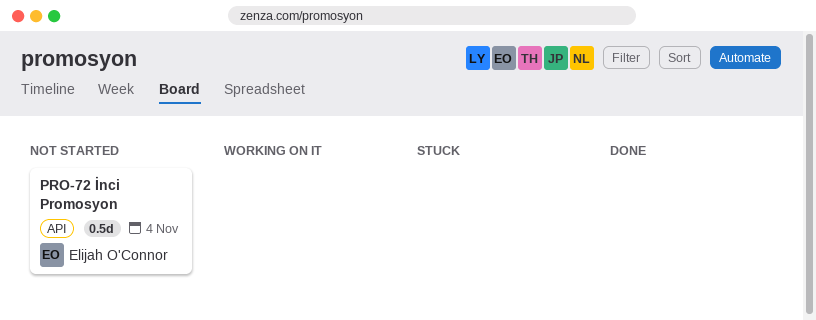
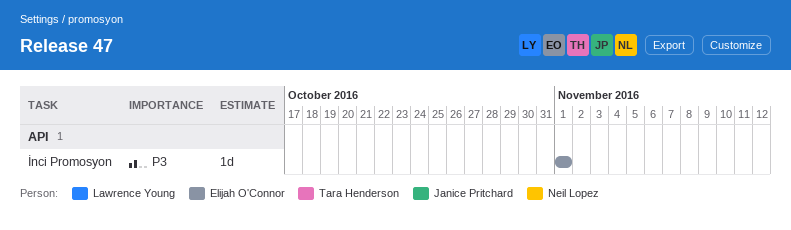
İnci Promosyon, estimate: 0.5d -> 1d
İnci Promosyon, due: Nov 4 -> Nov 1

